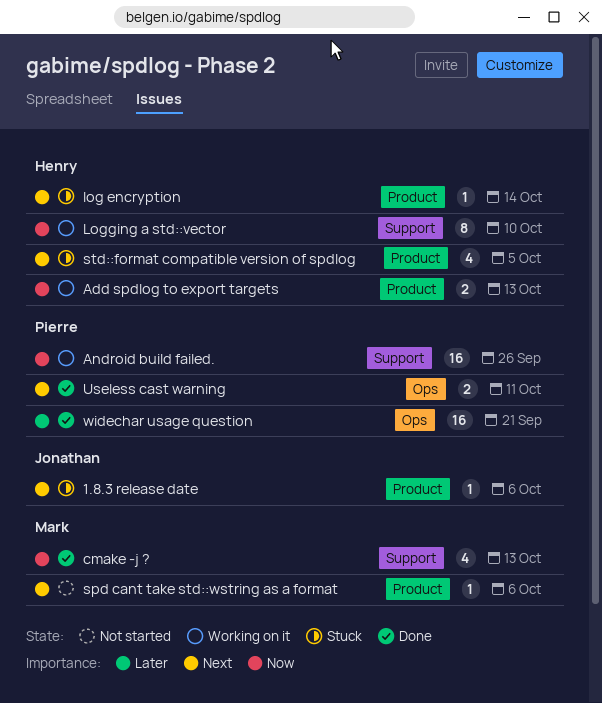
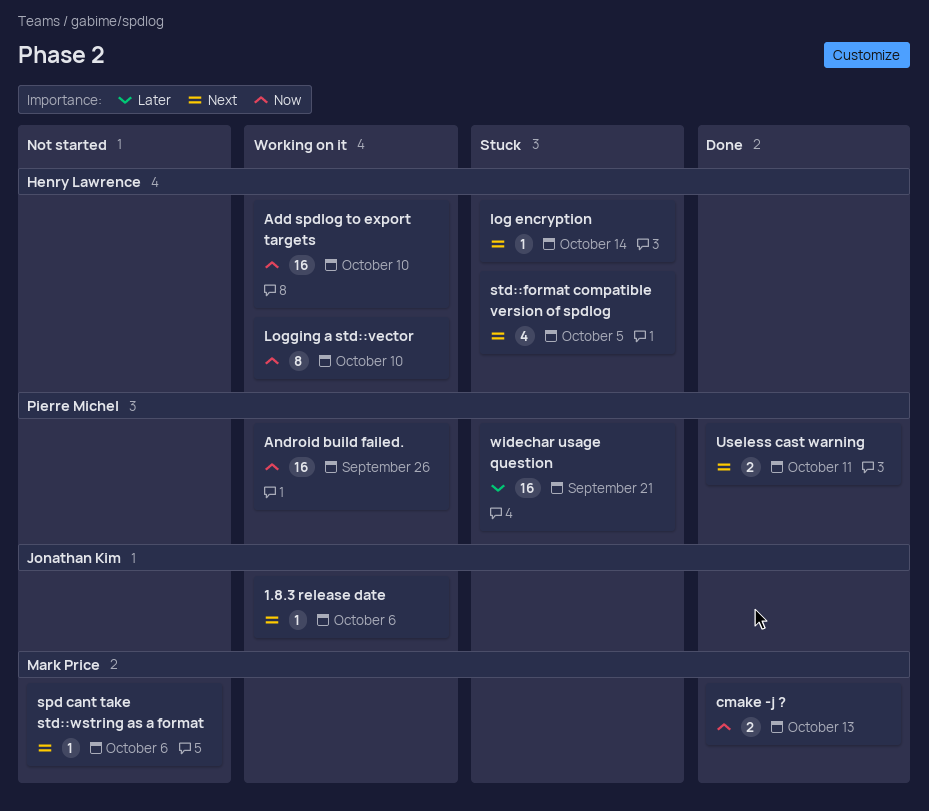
1.8.3 release date, status: Stuck -> Working on it
Add spdlog to export targets, estimate: 2 -> 16
Add spdlog to export targets, due: Oct 13 -> Oct 10
cmake -j ?, estimate: 4 -> 2
widechar usage question, status: Done -> Stuck

